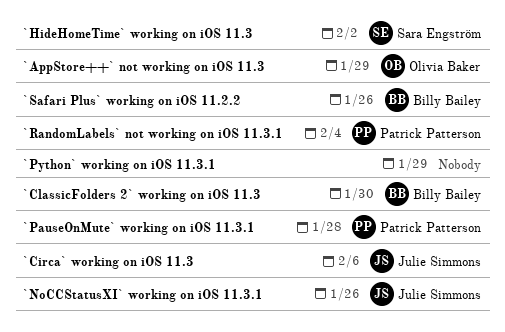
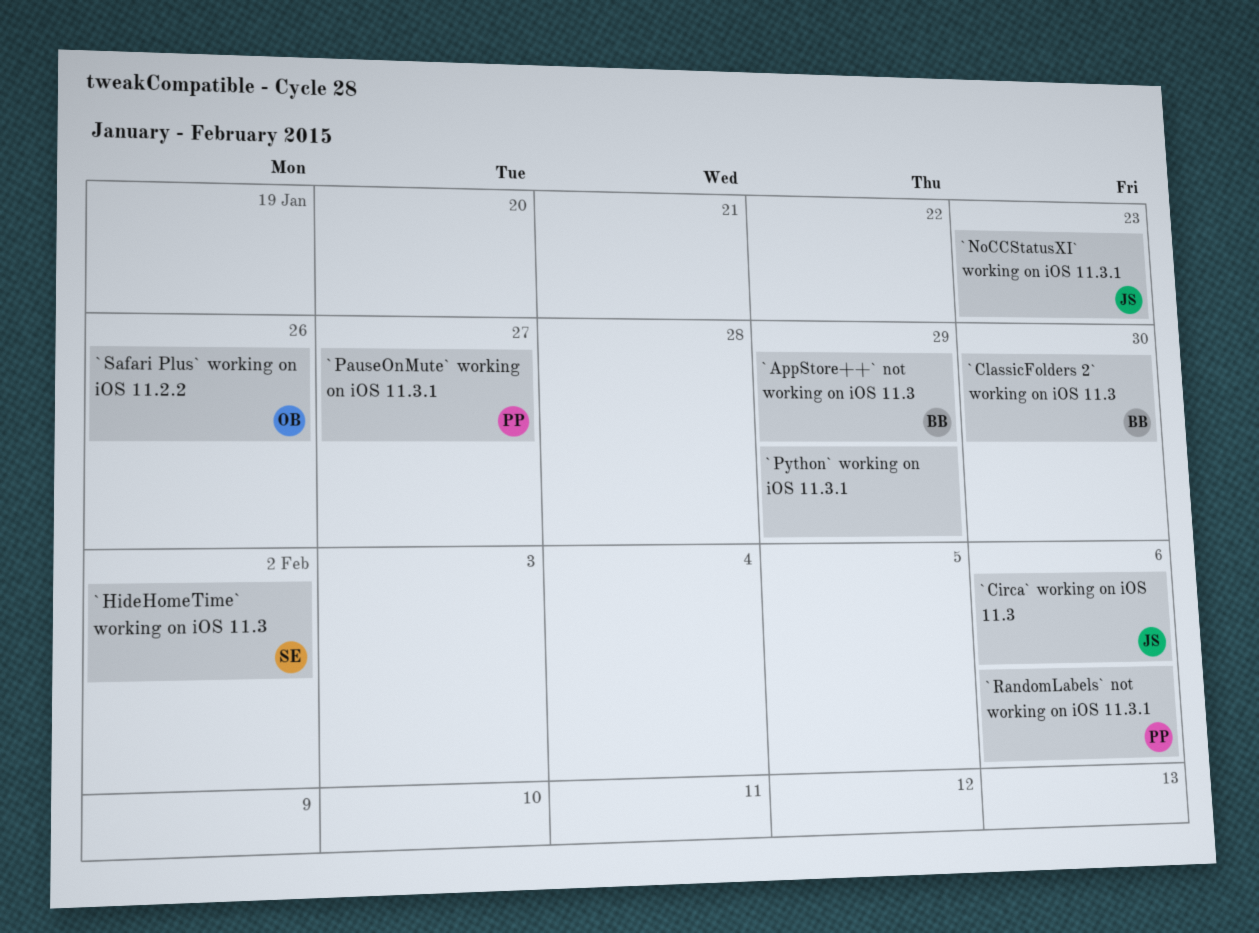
`AppStore++` not working on iOS 11.3, owner: Olivia Baker -> Billy Bailey
`NoCCStatusXI` working on iOS 11.3.1, due: Jan 26 -> Jan 23
`PauseOnMute` working on iOS 11.3.1, due: Jan 28 -> Jan 27
`RandomLabels` not working on iOS 11.3.1, due: Feb 4 -> Feb 6
`Safari Plus` working on iOS 11.2.2, owner: Billy Bailey -> Olivia Baker

